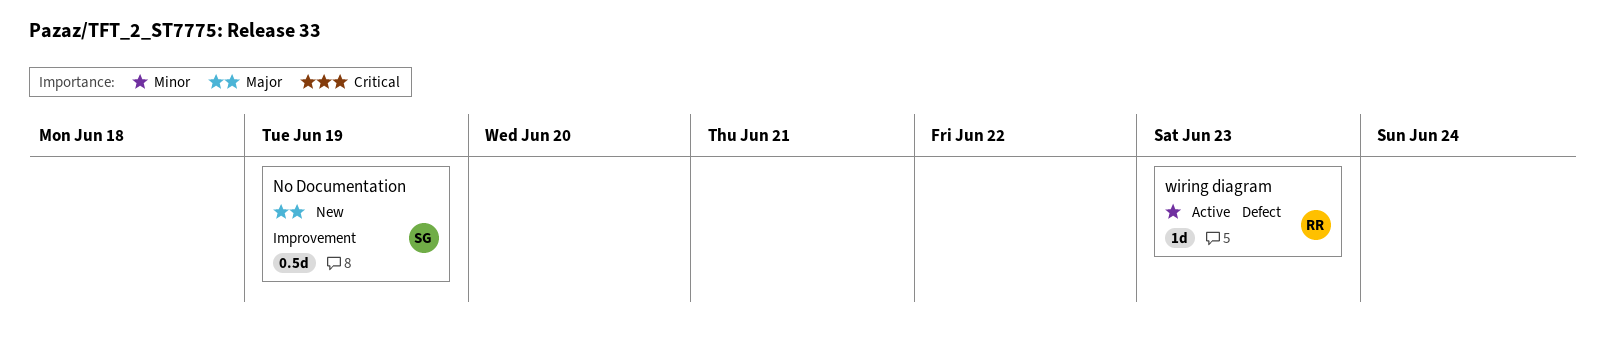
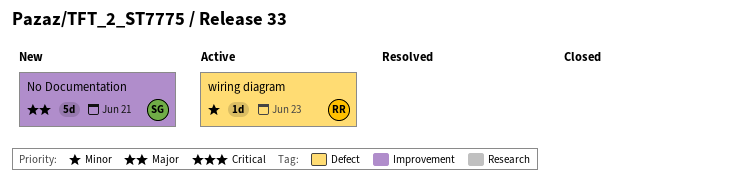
No Documentation, estimate: 0.5d -> 5d
No Documentation, due: Jun 19 -> Jun 21

